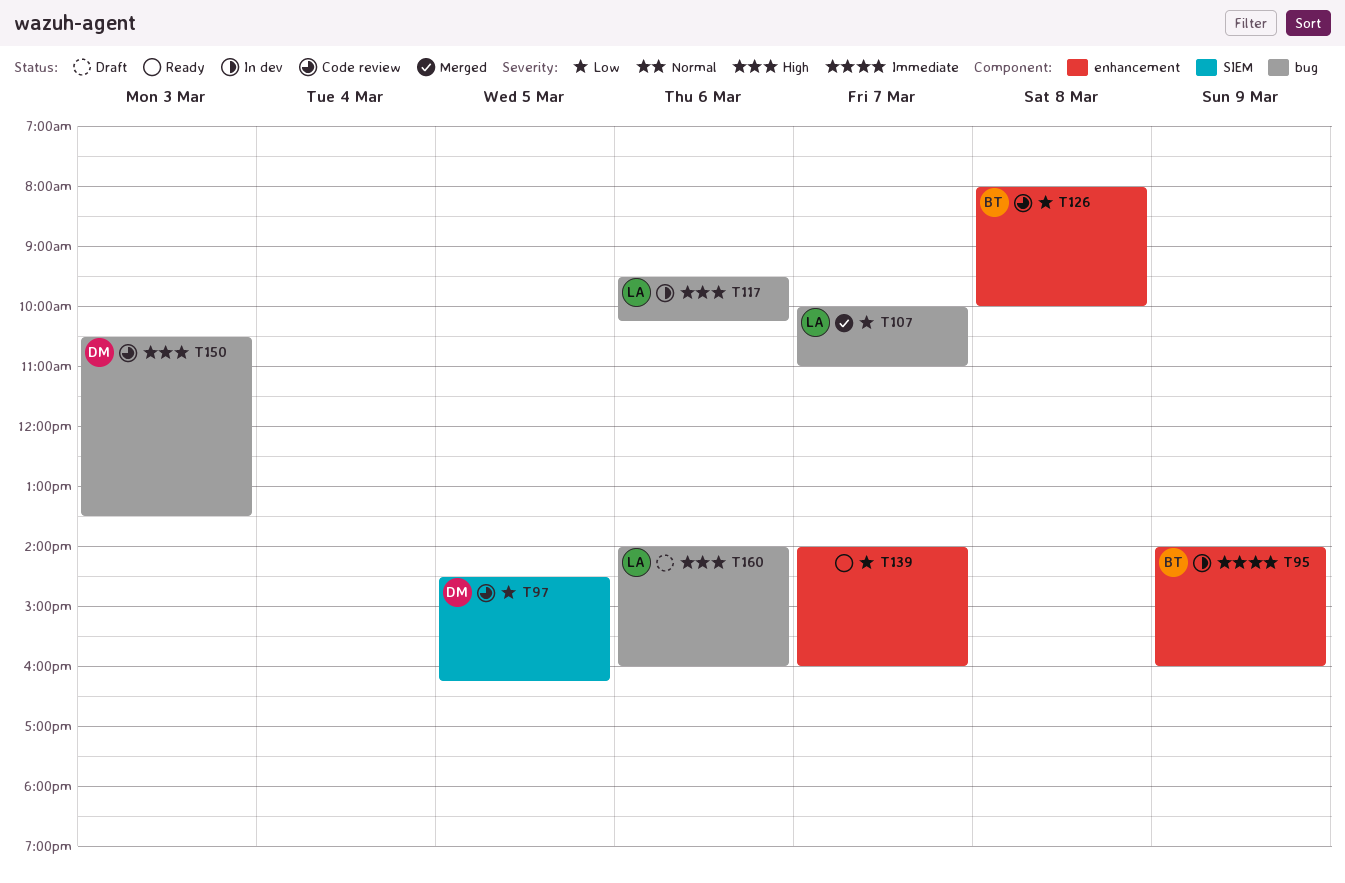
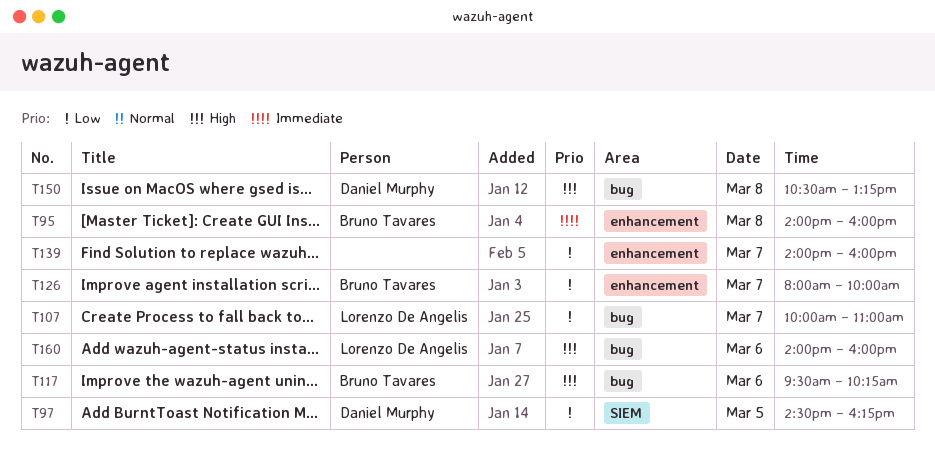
T95, day: Mar 9 -> Mar 8
T117, owner: Lorenzo De Angelis -> Bruno Tavares
T126, day: Mar 8 -> Mar 7
T150, day: Mar 3 -> Mar 8
T150, ends: 13:30 -> 13:15

